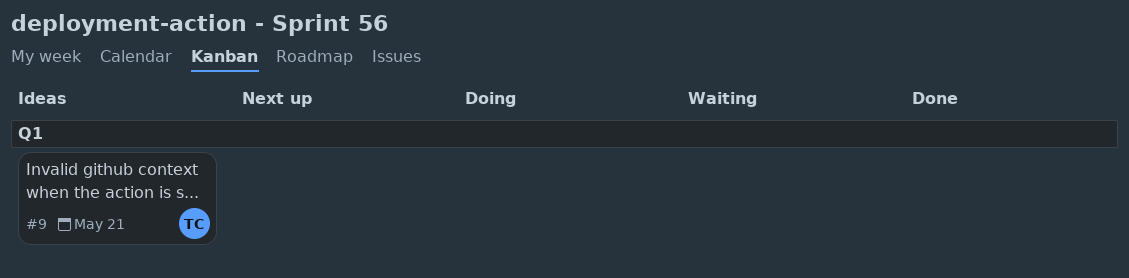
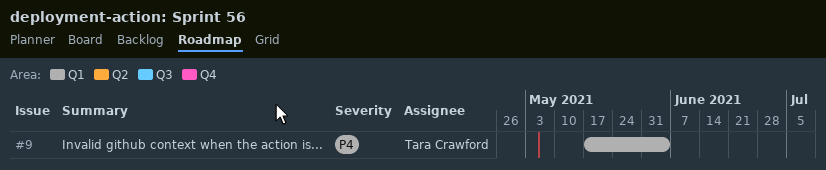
#9, due: May 21 -> Jun 4

